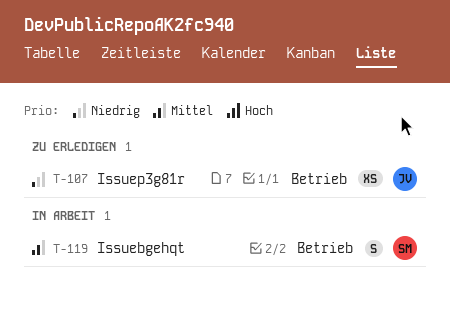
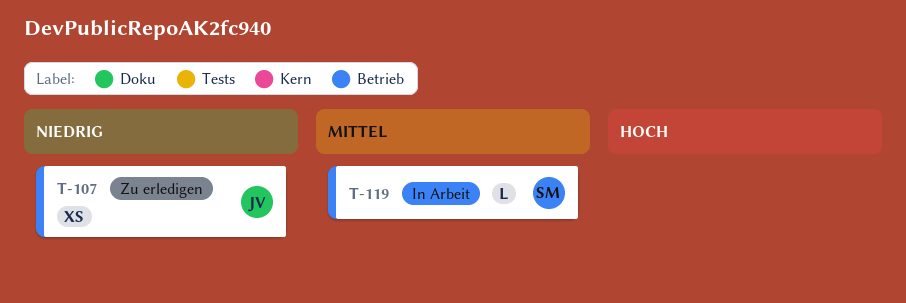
T-119, estimate: S -> L

